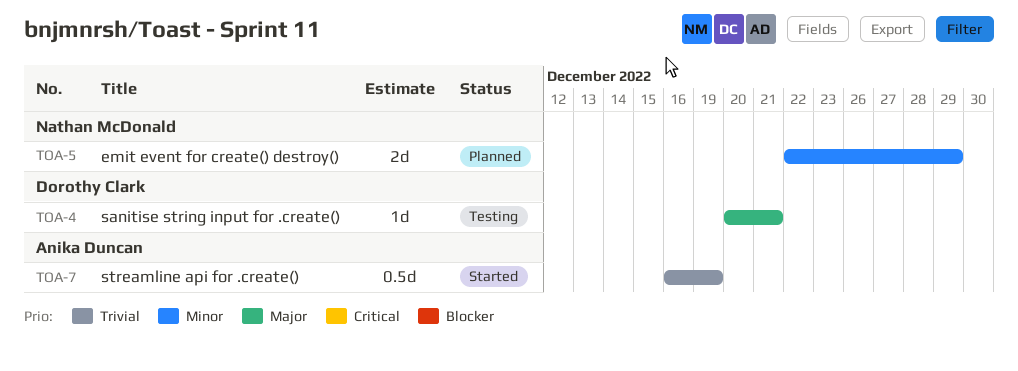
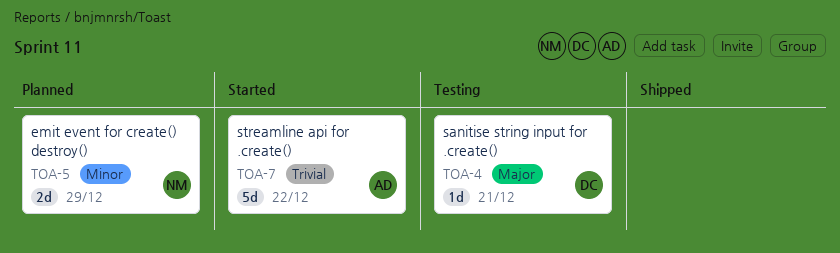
TOA-7, estimate: 0.5d -> 5d
TOA-7, due: Dec 19 -> Dec 22

